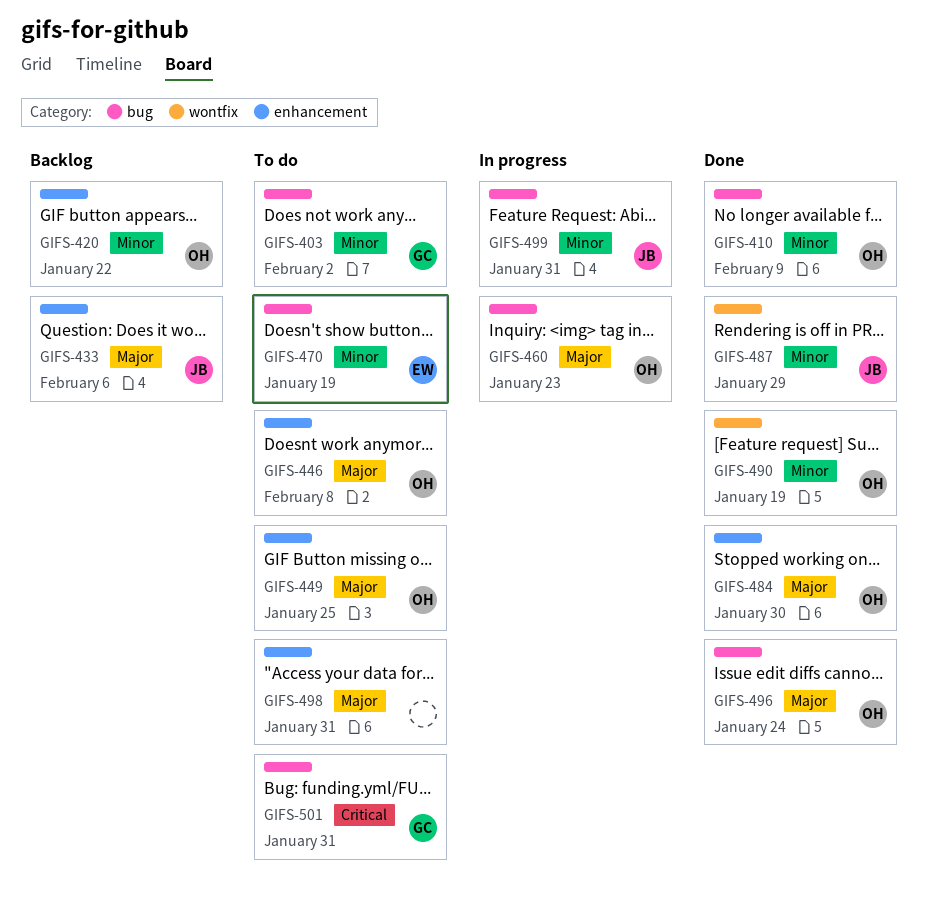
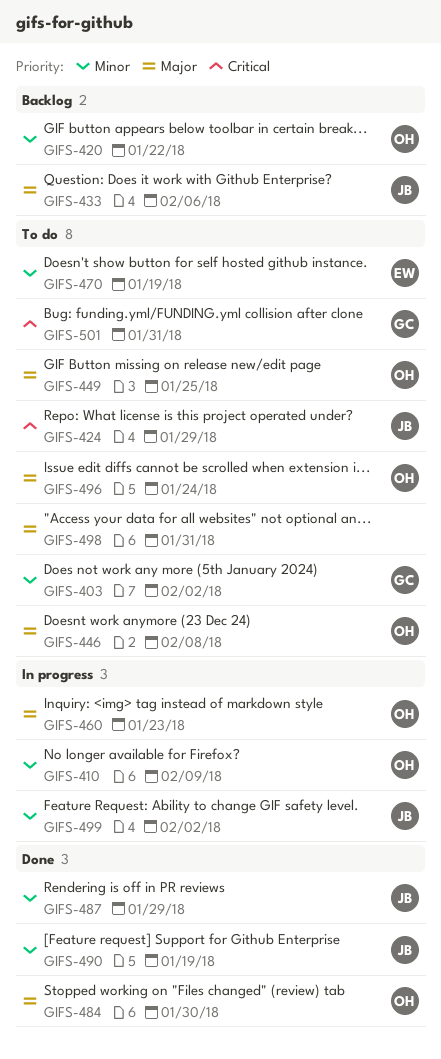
GIFS-410, status: Done -> In progress
GIFS-424: none -> present
GIFS-490, owner: OH -> JB
GIFS-496, status: Done -> To do
GIFS-499, due: Jan 31 -> Feb 2

